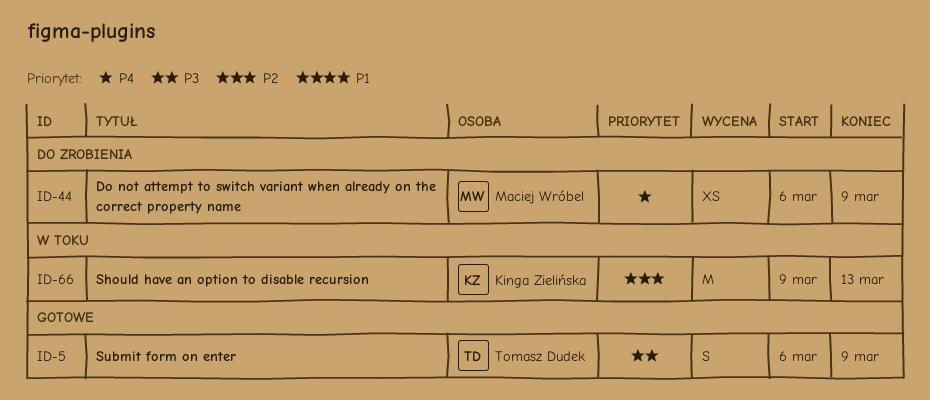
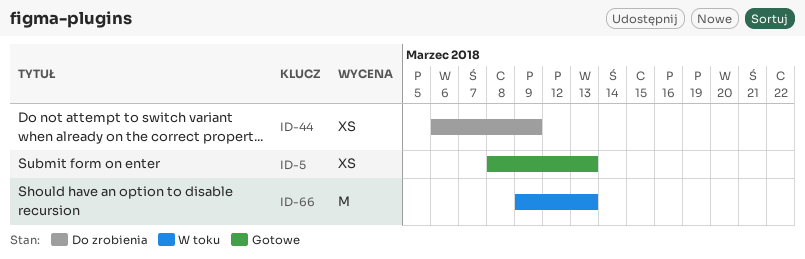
ID-5, estimate: S -> XS
ID-5, start: Mar 6 -> Mar 8
ID-5, due: Mar 9 -> Mar 13

